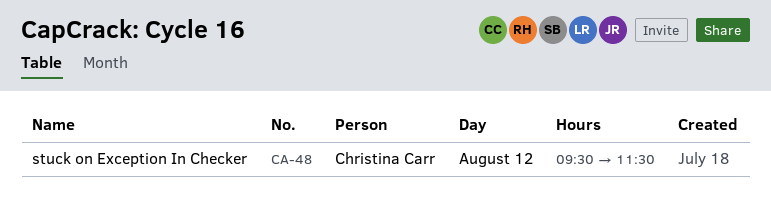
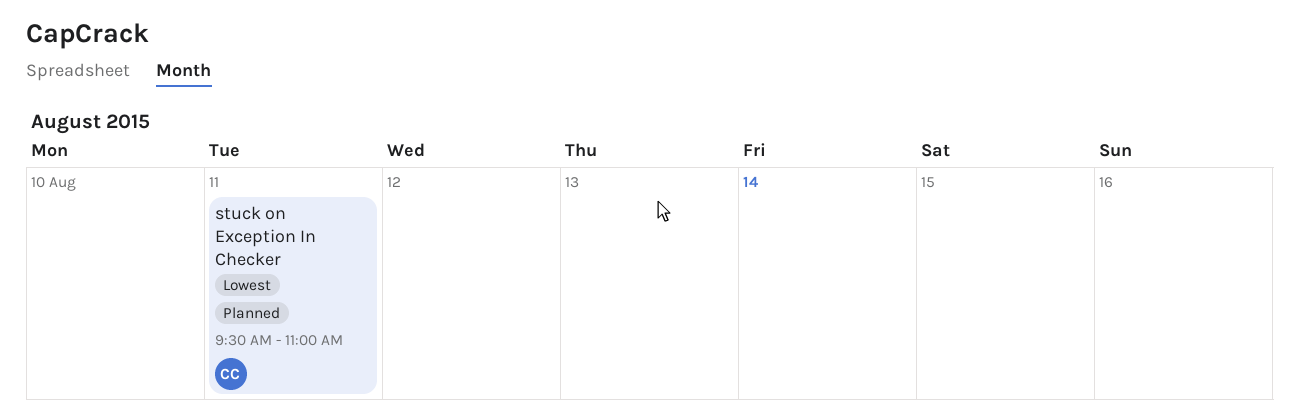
stuck on Exception In Checker, day: Aug 12 -> Aug 11
stuck on Exception In Checker, ends: 11:30 -> 11:00

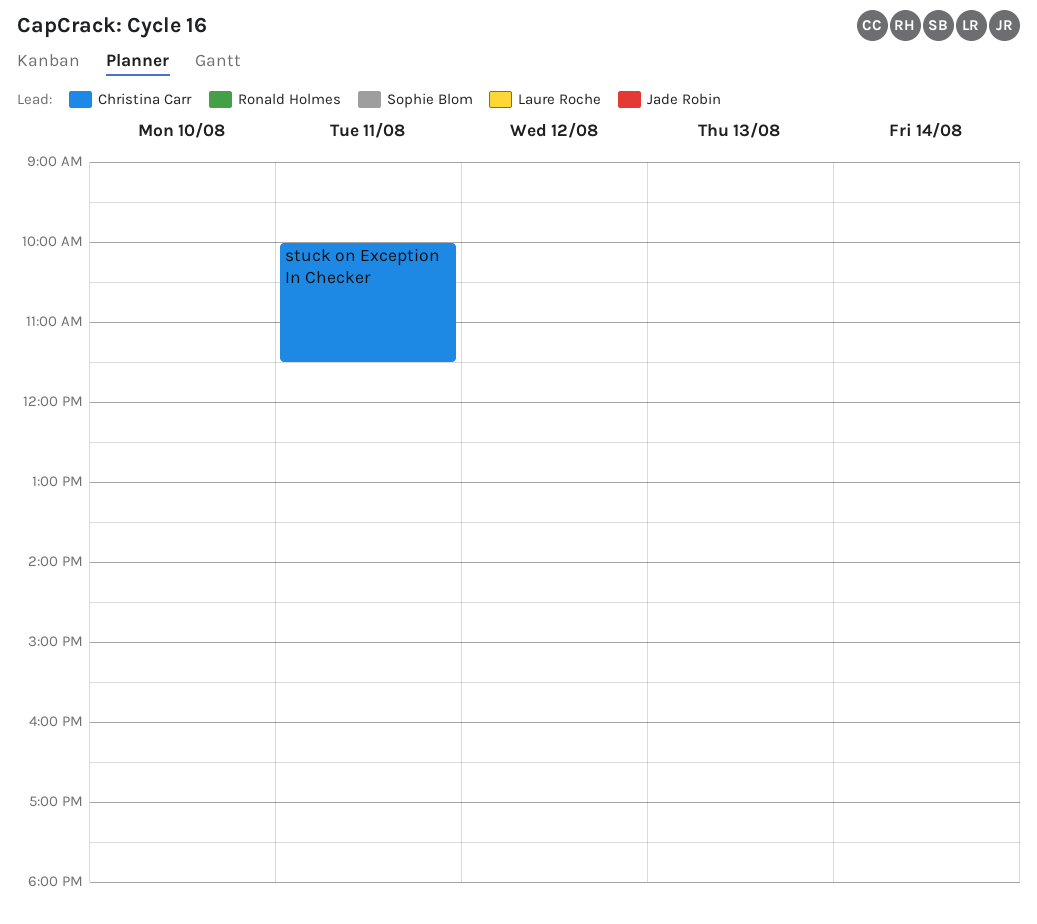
stuck on Exception In Checker, begins: 09:30 -> 10:00
stuck on Exception In Checker, ends: 11:00 -> 11:30

